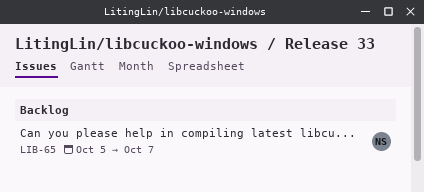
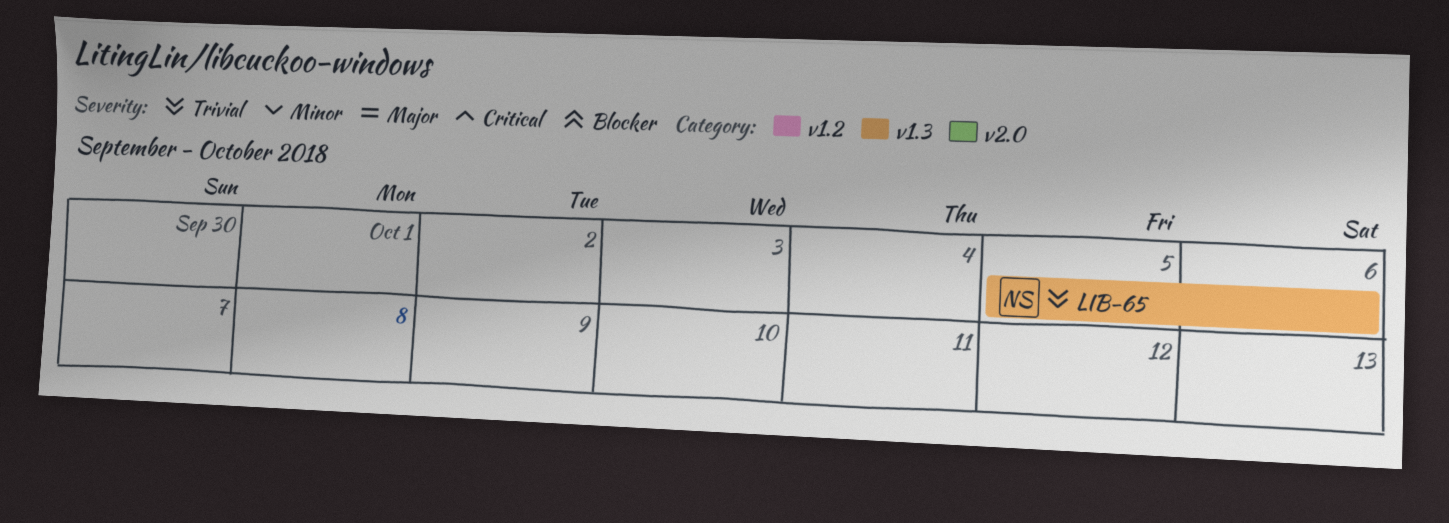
LIB-65, due: Oct 7 -> Oct 6

